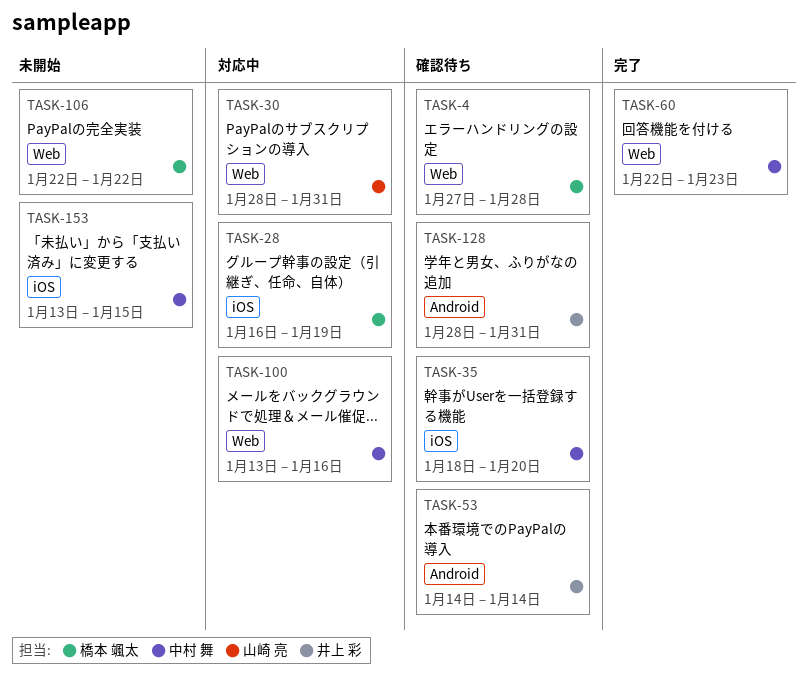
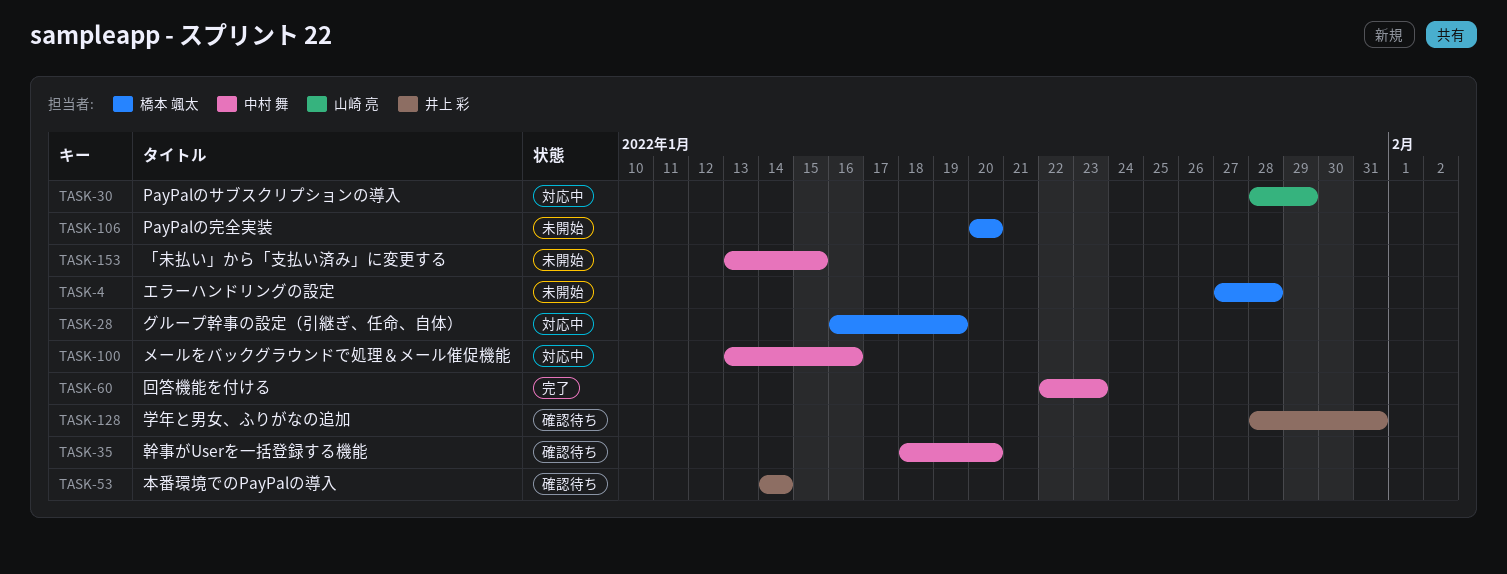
TASK-4, status: 確認待ち -> 未開始
TASK-30, due: Jan 31 -> Jan 29
TASK-106, start: Jan 22 -> Jan 20
TASK-106, due: Jan 22 -> Jan 20

